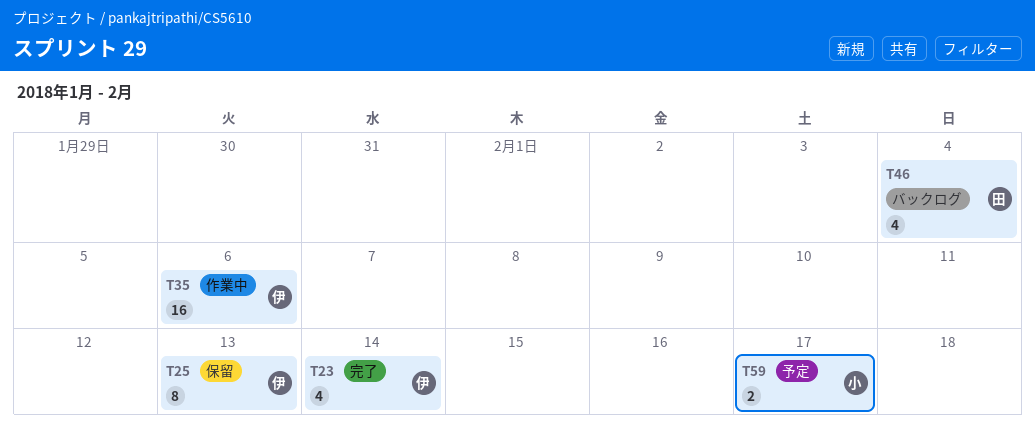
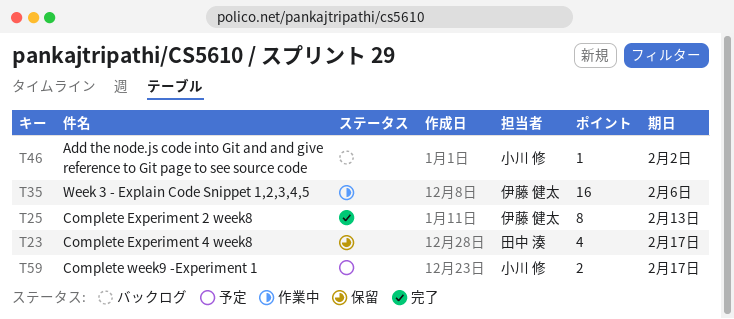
T23, status: 完了 -> 保留
T23, owner: 伊藤 健太 -> 田中 湊
T23, due: Feb 14 -> Feb 17
T25, status: 保留 -> 完了
T46, owner: 田中 湊 -> 小川 修
T46, estimate: 4 -> 1
T46, due: Feb 4 -> Feb 2

